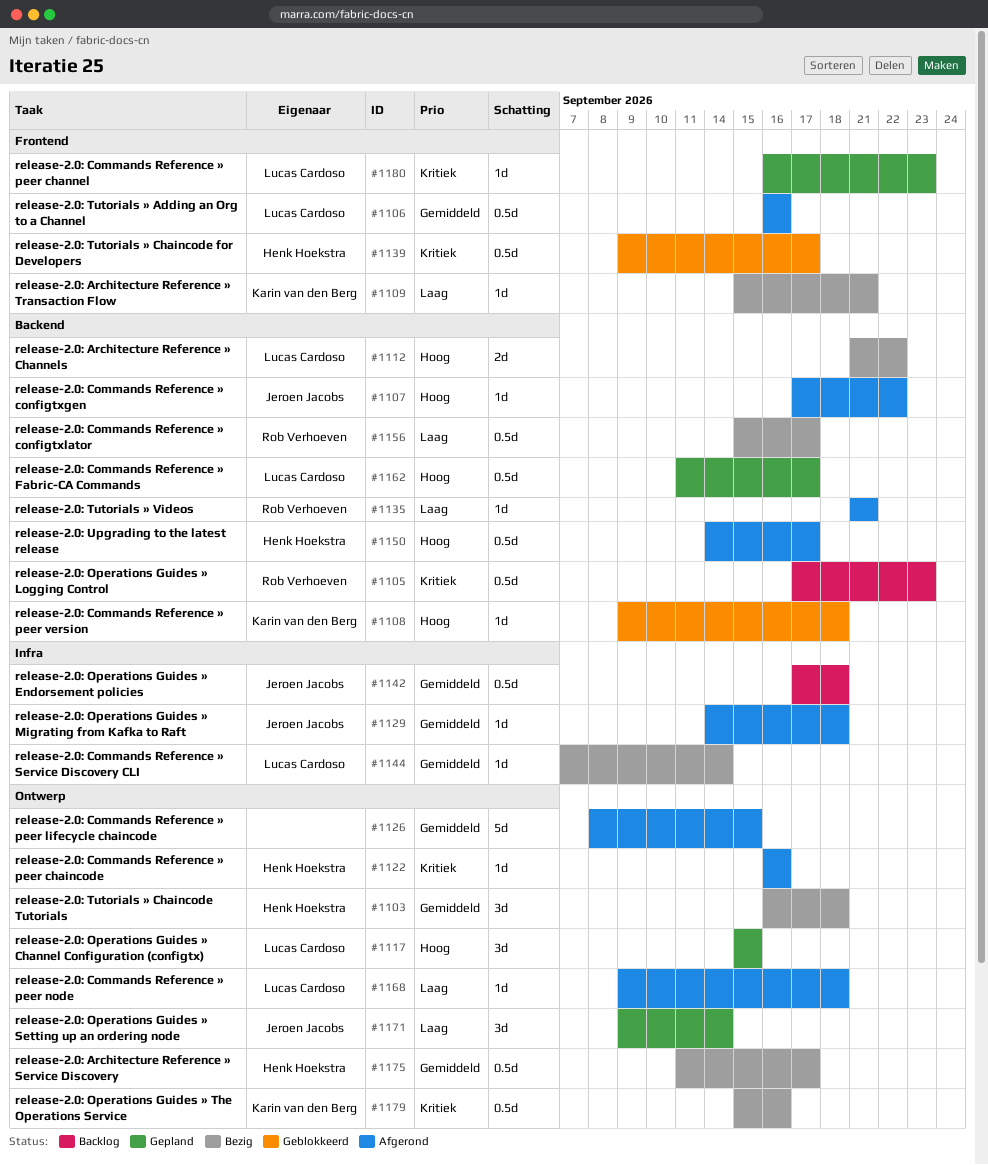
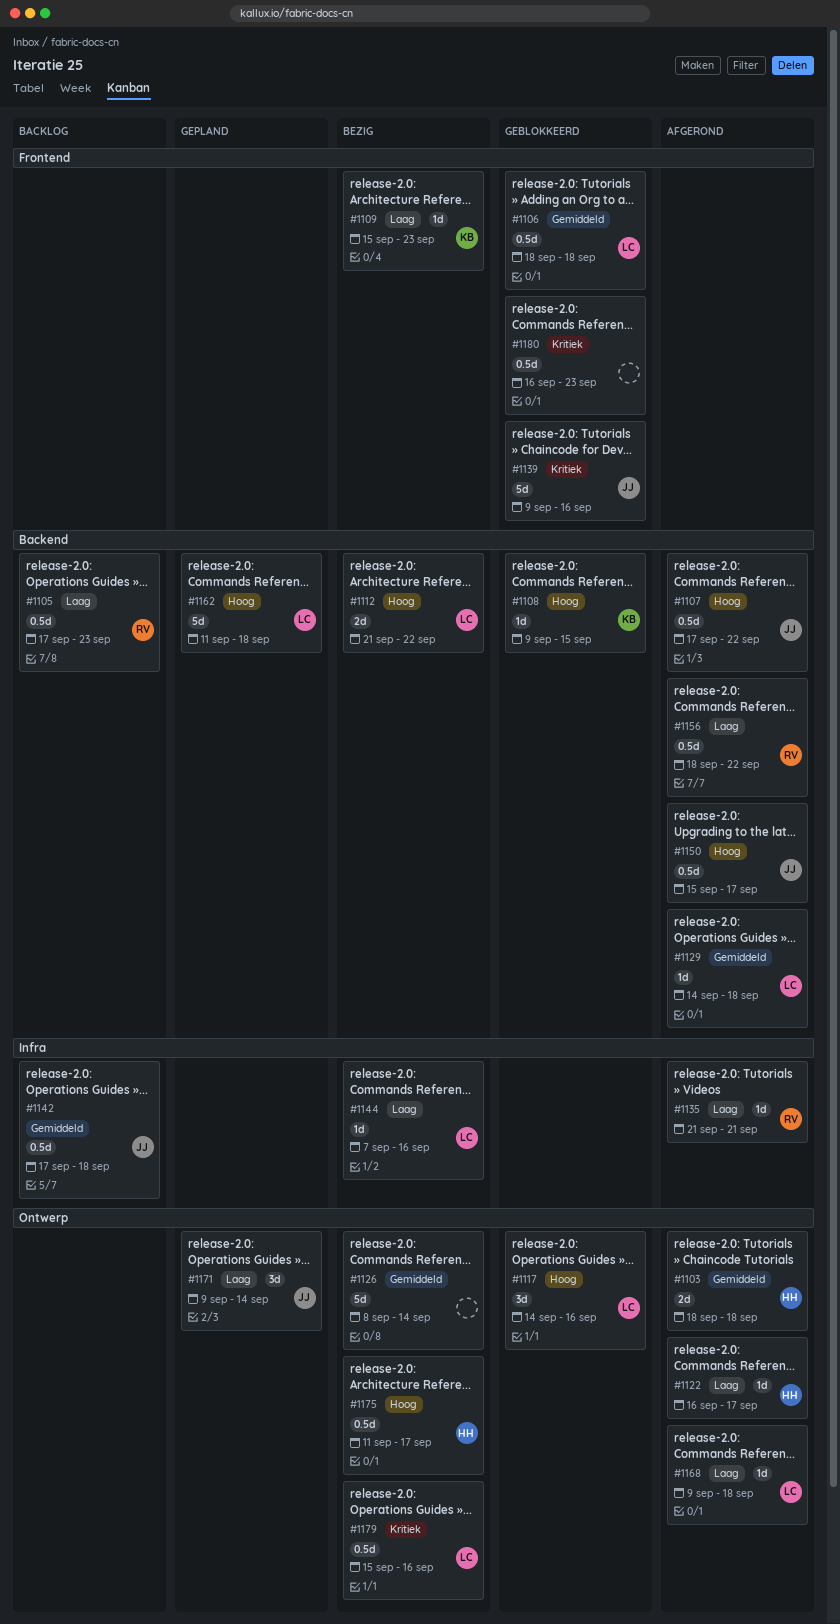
#1103, status: Bezig -> Afgerond
#1103, estimate: 3d -> 2d
#1103, start: Sep 16 -> Sep 18
#1105, priority: Kritiek -> Laag
#1106, status: Afgerond -> Geblokkeerd
#1106, start: Sep 16 -> Sep 18
#1106, due: Sep 16 -> Sep 18
#1107, estimate: 1d -> 0.5d
#1108, due: Sep 18 -> Sep 15
#1109, due: Sep 21 -> Sep 23
#1117, status: Gepland -> Geblokkeerd
#1117, start: Sep 15 -> Sep 14
#1117, due: Sep 15 -> Sep 16
#1122, priority: Kritiek -> Laag
#1122, due: Sep 16 -> Sep 17
#1126, status: Afgerond -> Bezig
#1126, due: Sep 15 -> Sep 14
#1129, owner: Jeroen Jacobs -> Lucas Cardoso
#1129, label: Infra -> Backend
#1135, label: Backend -> Infra
#1139, owner: Henk Hoekstra -> Jeroen Jacobs
#1139, estimate: 0.5d -> 5d
#1139, due: Sep 17 -> Sep 16
#1144, priority: Gemiddeld -> Laag
#1144, due: Sep 14 -> Sep 16
#1150, owner: Henk Hoekstra -> Jeroen Jacobs
#1150, start: Sep 14 -> Sep 15
#1156, status: Bezig -> Afgerond
#1156, start: Sep 15 -> Sep 18
#1156, due: Sep 17 -> Sep 22
#1162, estimate: 0.5d -> 5d
#1162, due: Sep 17 -> Sep 18
#1175, priority: Gemiddeld -> Hoog
#1179, owner: Karin van den Berg -> Lucas Cardoso
#1180, status: Gepland -> Geblokkeerd
#1180, owner: Lucas Cardoso -> none
#1180, estimate: 1d -> 0.5d

